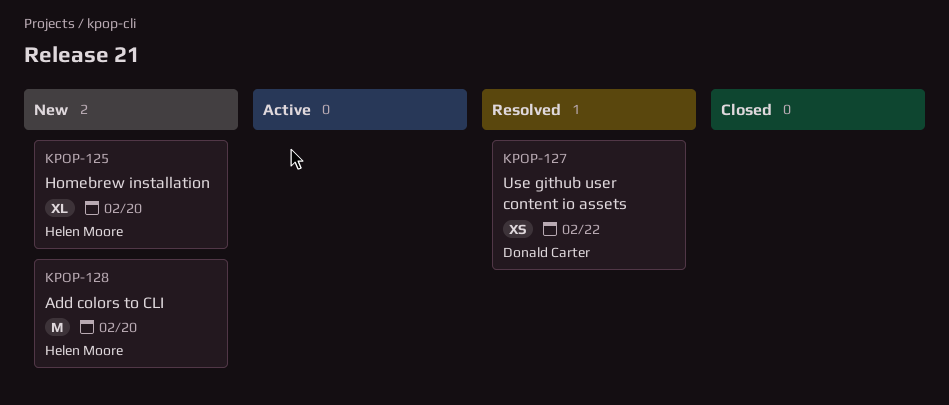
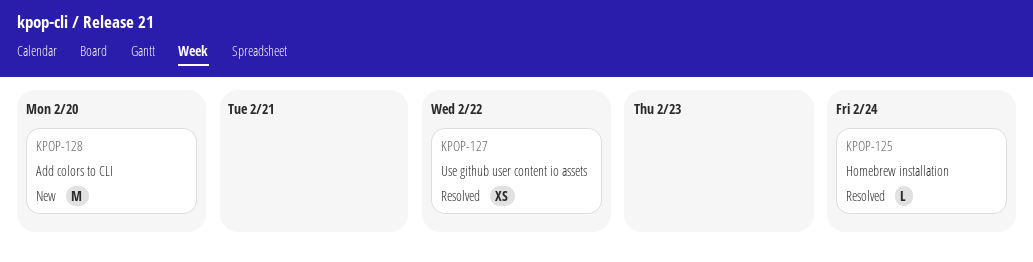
KPOP-125, status: New -> Resolved
KPOP-125, estimate: XL -> L
KPOP-125, due: Feb 20 -> Feb 24

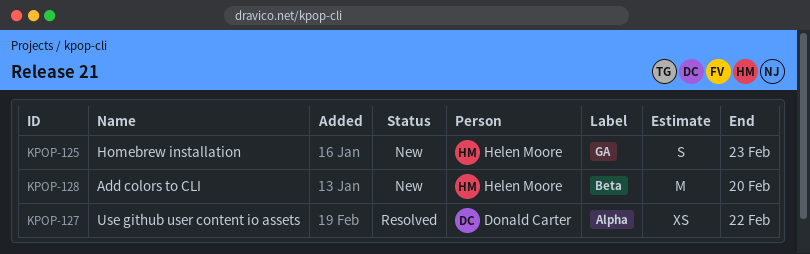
KPOP-125, status: Resolved -> New
KPOP-125, estimate: L -> S
KPOP-125, due: Feb 24 -> Feb 23

